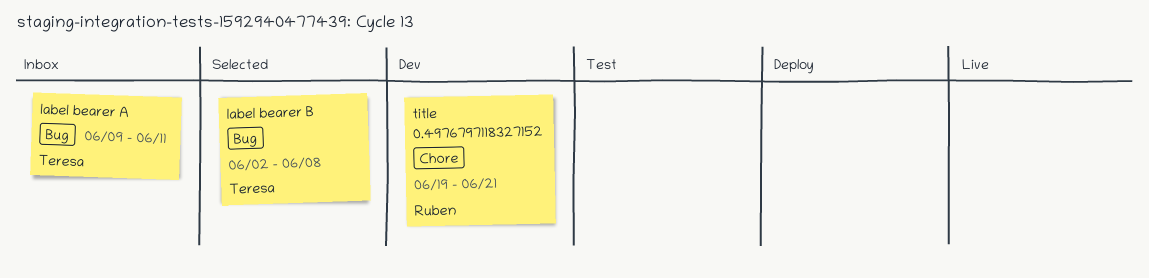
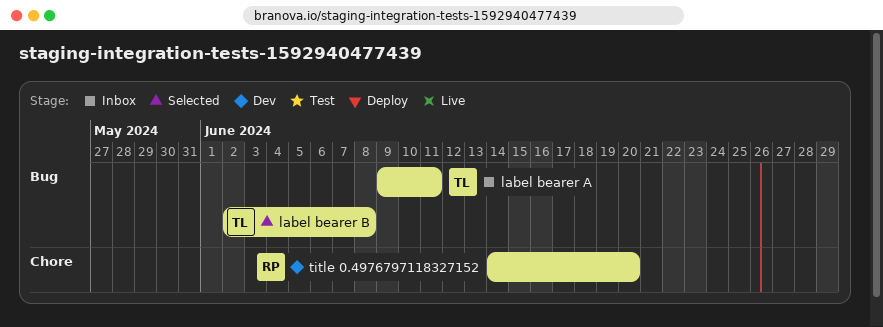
title 0.4976797118327152, start: Jun 19 -> Jun 14
title 0.4976797118327152, due: Jun 21 -> Jun 20

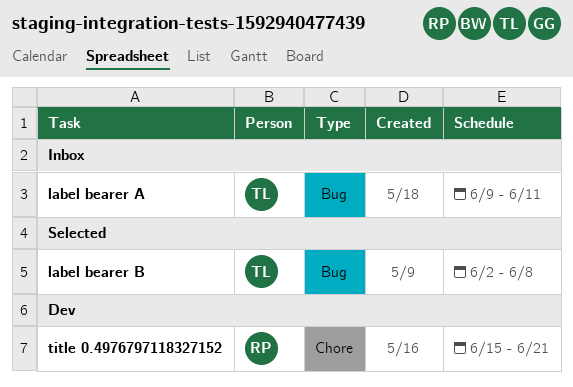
title 0.4976797118327152, start: Jun 14 -> Jun 15
title 0.4976797118327152, due: Jun 20 -> Jun 21

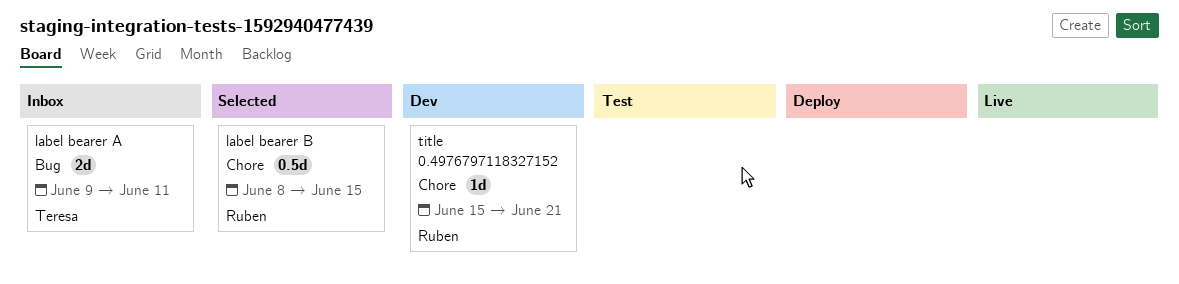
label bearer B, owner: Teresa -> Ruben
label bearer B, label: Bug -> Chore
label bearer B, start: Jun 2 -> Jun 8
label bearer B, due: Jun 8 -> Jun 15

